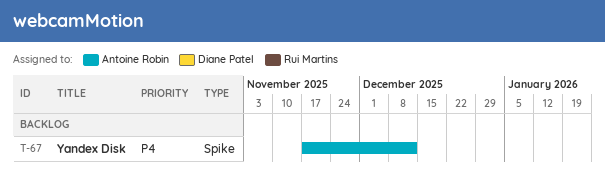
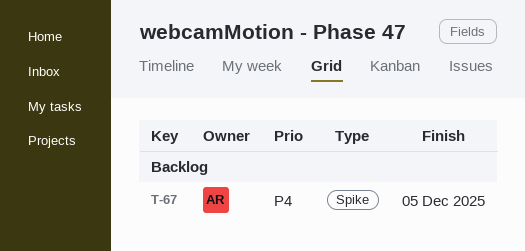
T-67, due: Dec 12 -> Dec 5

